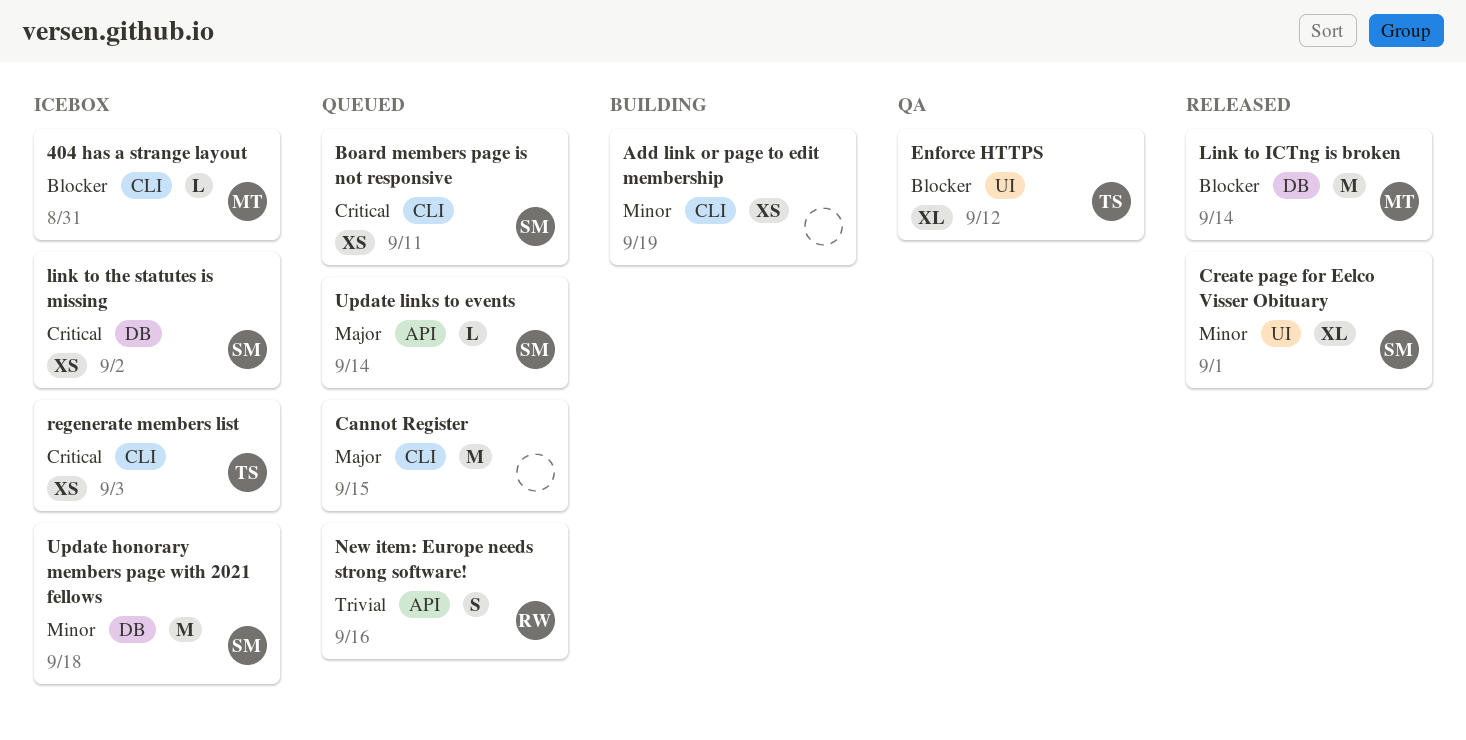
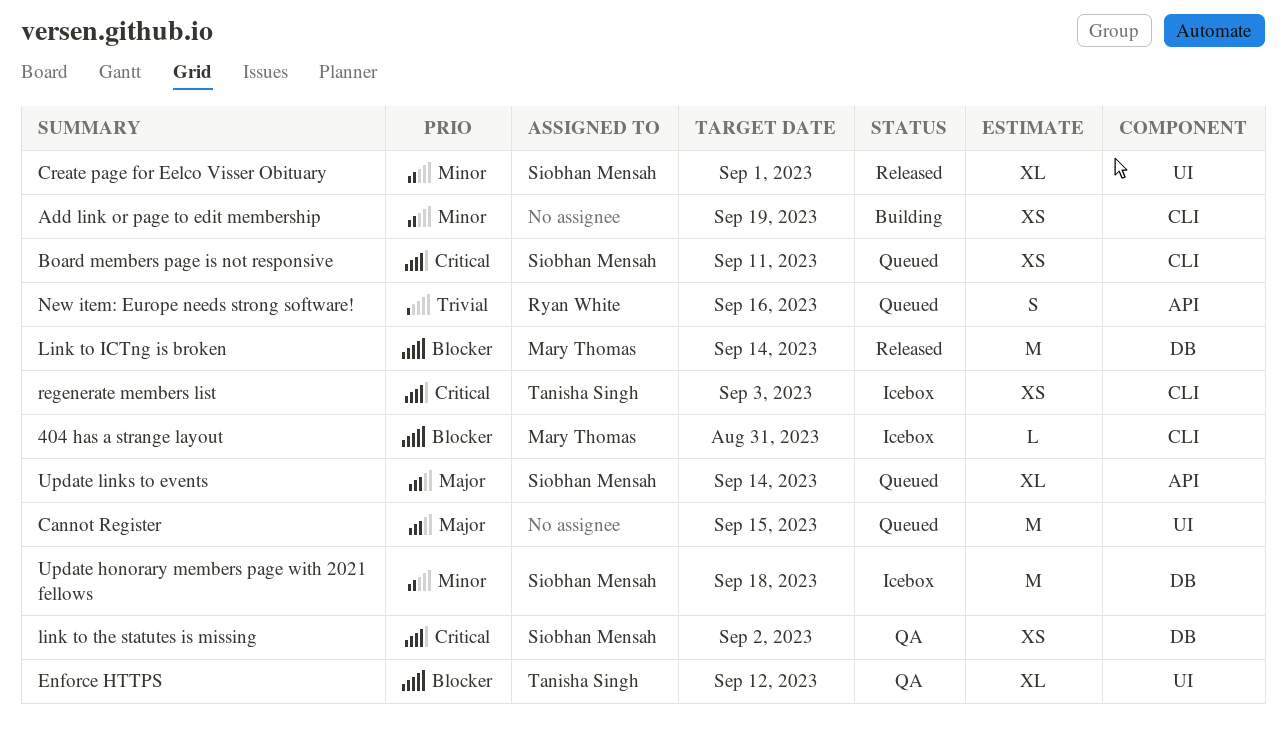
Cannot Register, label: CLI -> UI
link to the statutes is missing, status: Icebox -> QA
Update links to events, estimate: L -> XL

